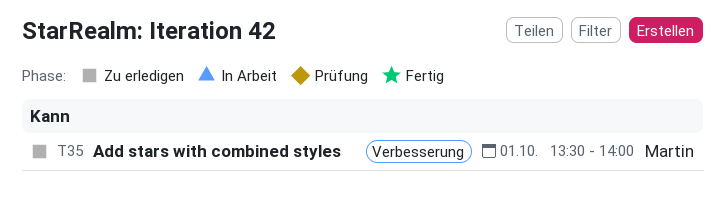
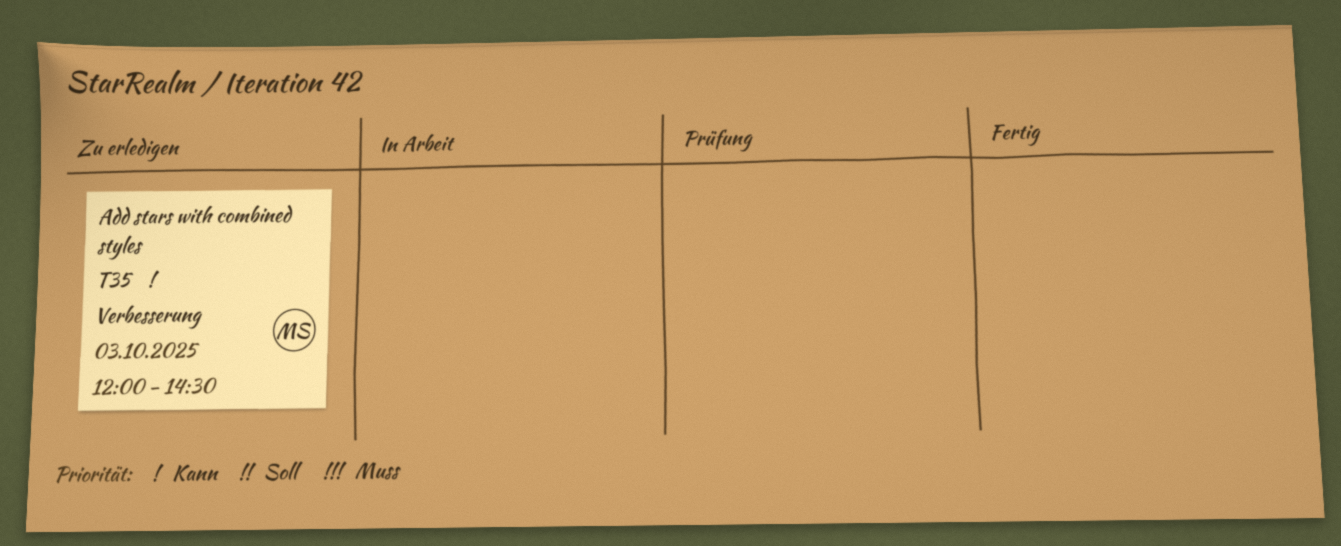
T35, day: Oct 1 -> Oct 3
T35, begins: 13:30 -> 12:00
T35, ends: 14:00 -> 14:30

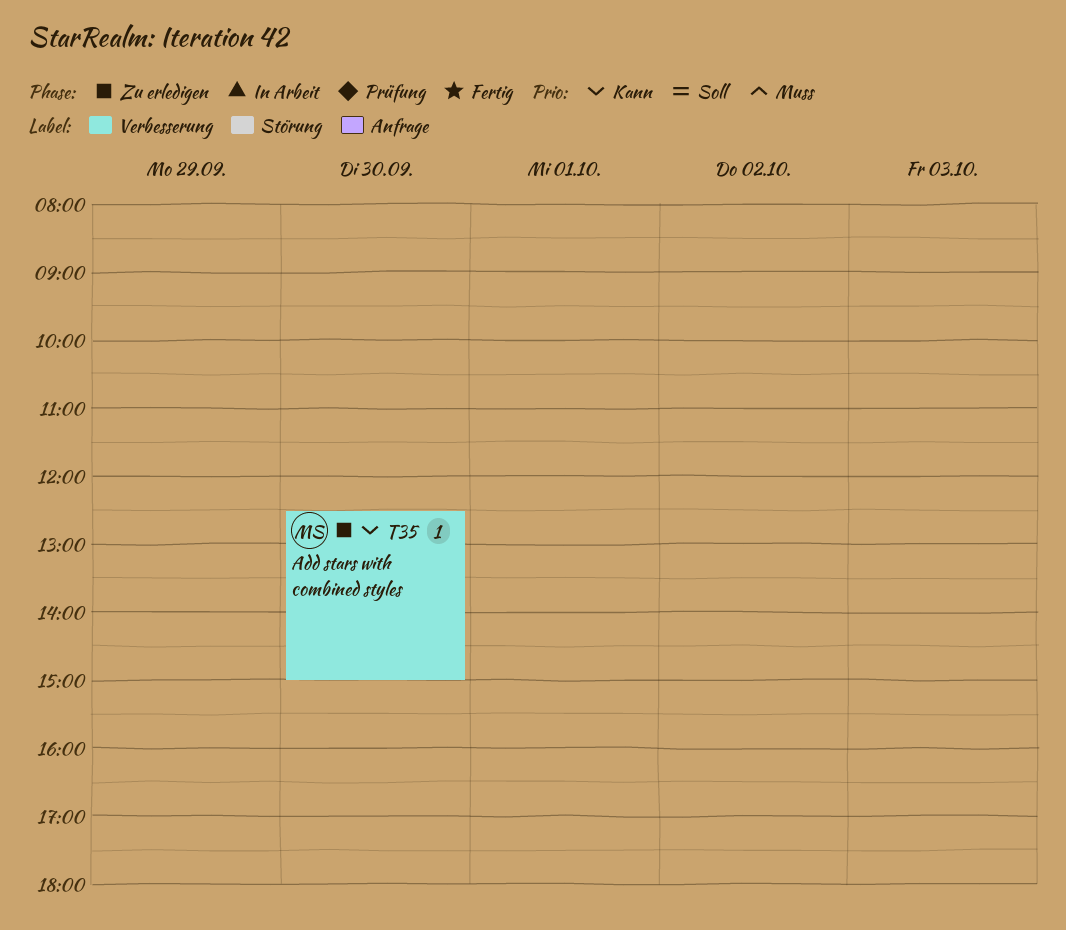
T35, day: Oct 3 -> Sep 30
T35, begins: 12:00 -> 12:30
T35, ends: 14:30 -> 15:00

